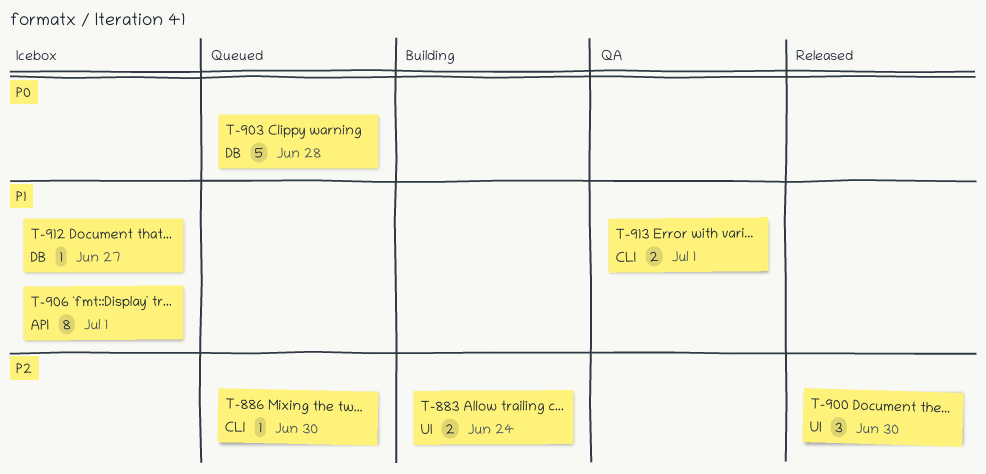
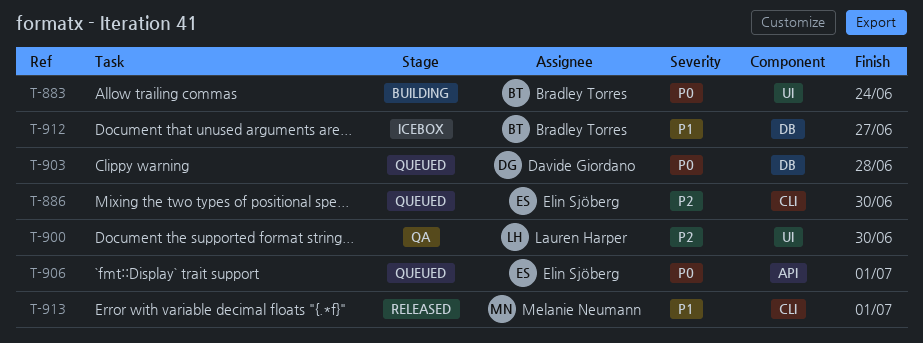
T-883, priority: P2 -> P0
T-900, status: Released -> QA
T-906, status: Icebox -> Queued
T-906, priority: P1 -> P0
T-913, status: QA -> Released

